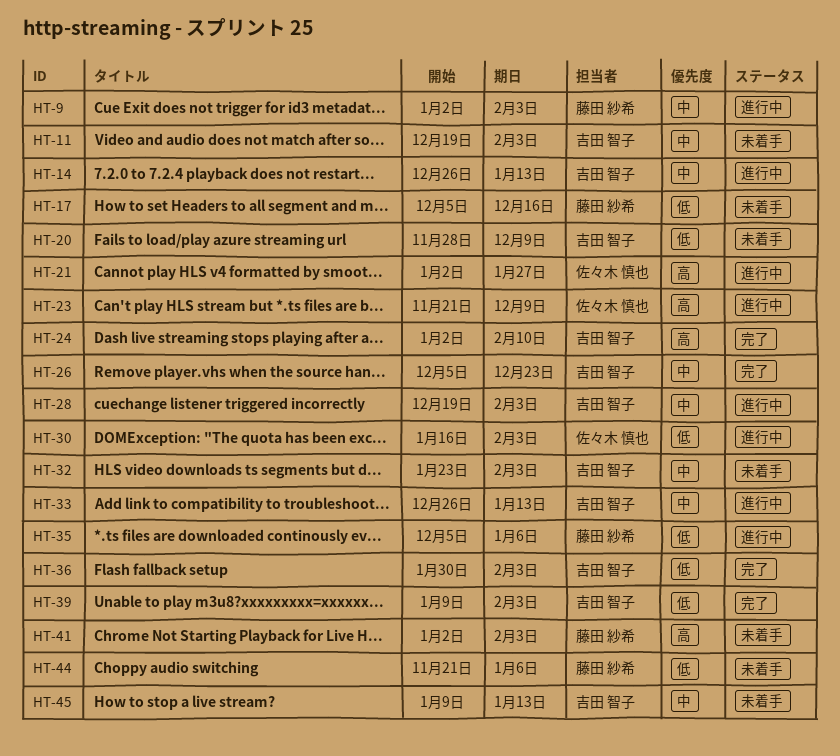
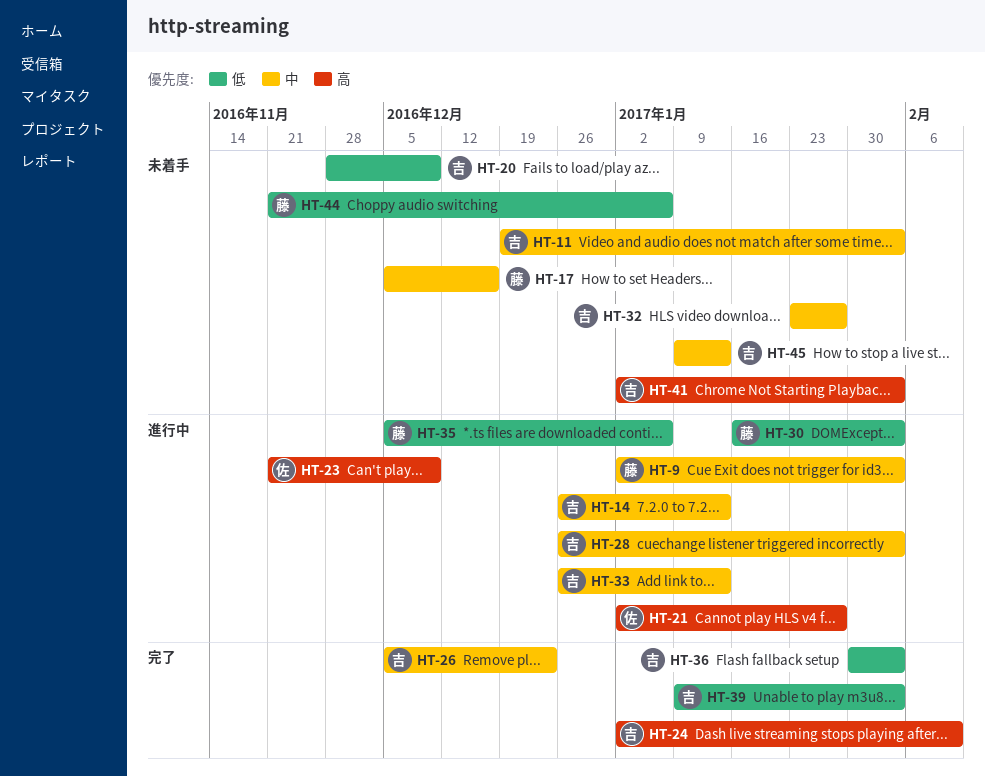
HT-17, priority: 低 -> 中
HT-28, start: Dec 19 -> Dec 26
HT-30, owner: 佐々木 慎也 -> 藤田 紗希
HT-32, due: Feb 3 -> Jan 27
HT-41, owner: 藤田 紗希 -> 吉田 智子

